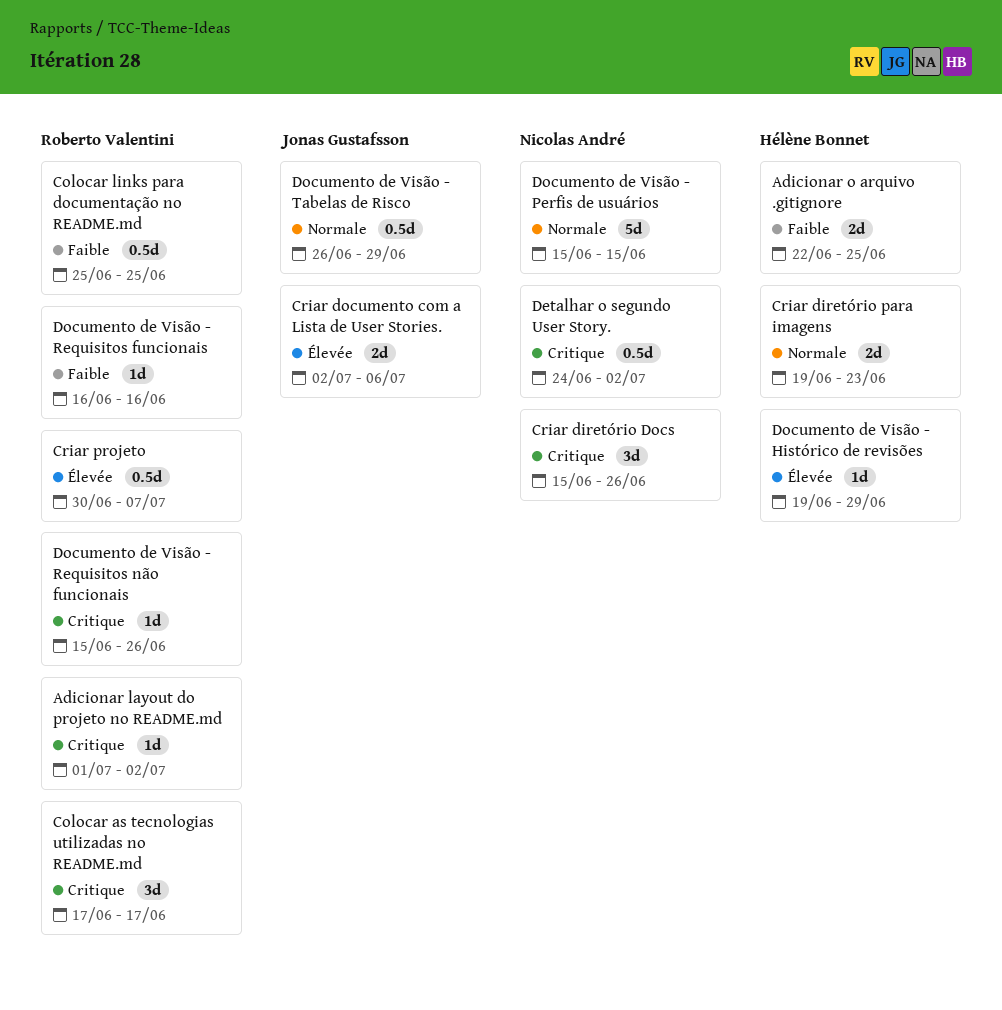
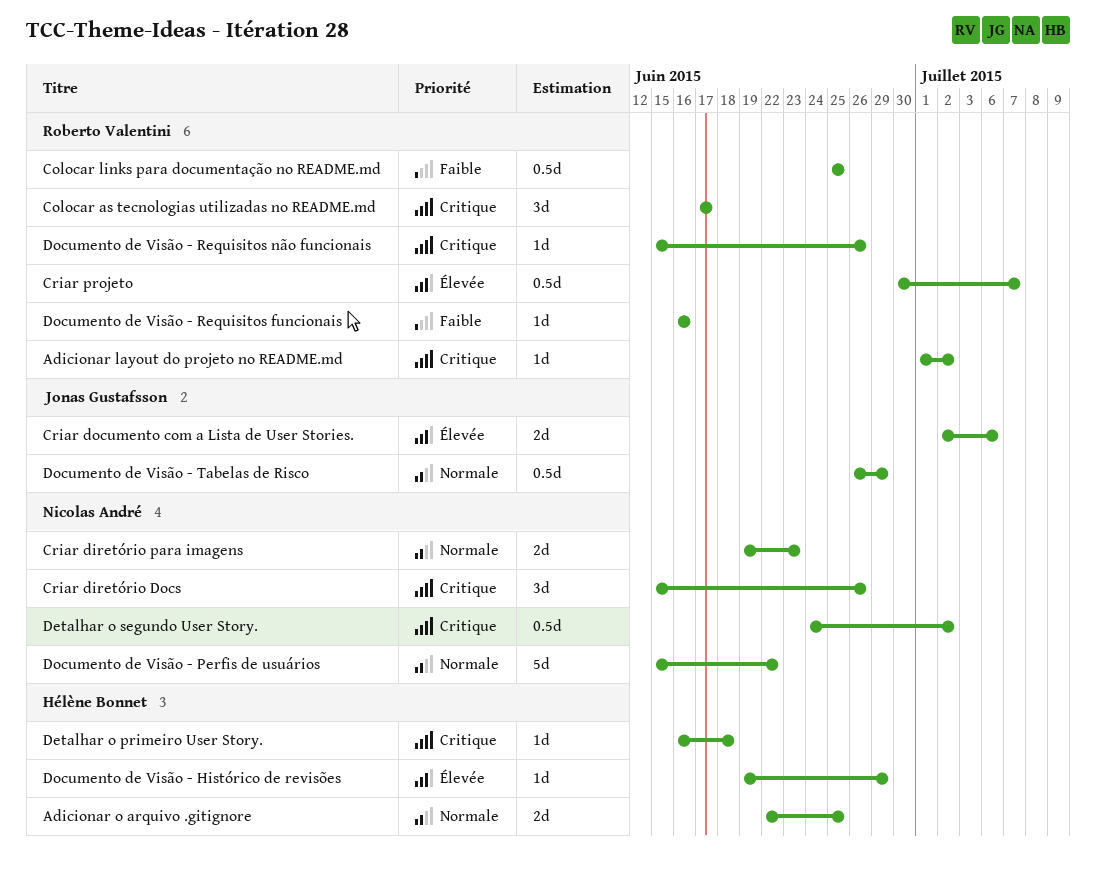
Adicionar o arquivo .gitignore, priority: Faible -> Normale
Criar diretório para imagens, owner: Hélène Bonnet -> Nicolas André
Detalhar o primeiro User Story.: none -> present
Documento de Visão - Perfis de usuários, due: Jun 15 -> Jun 22

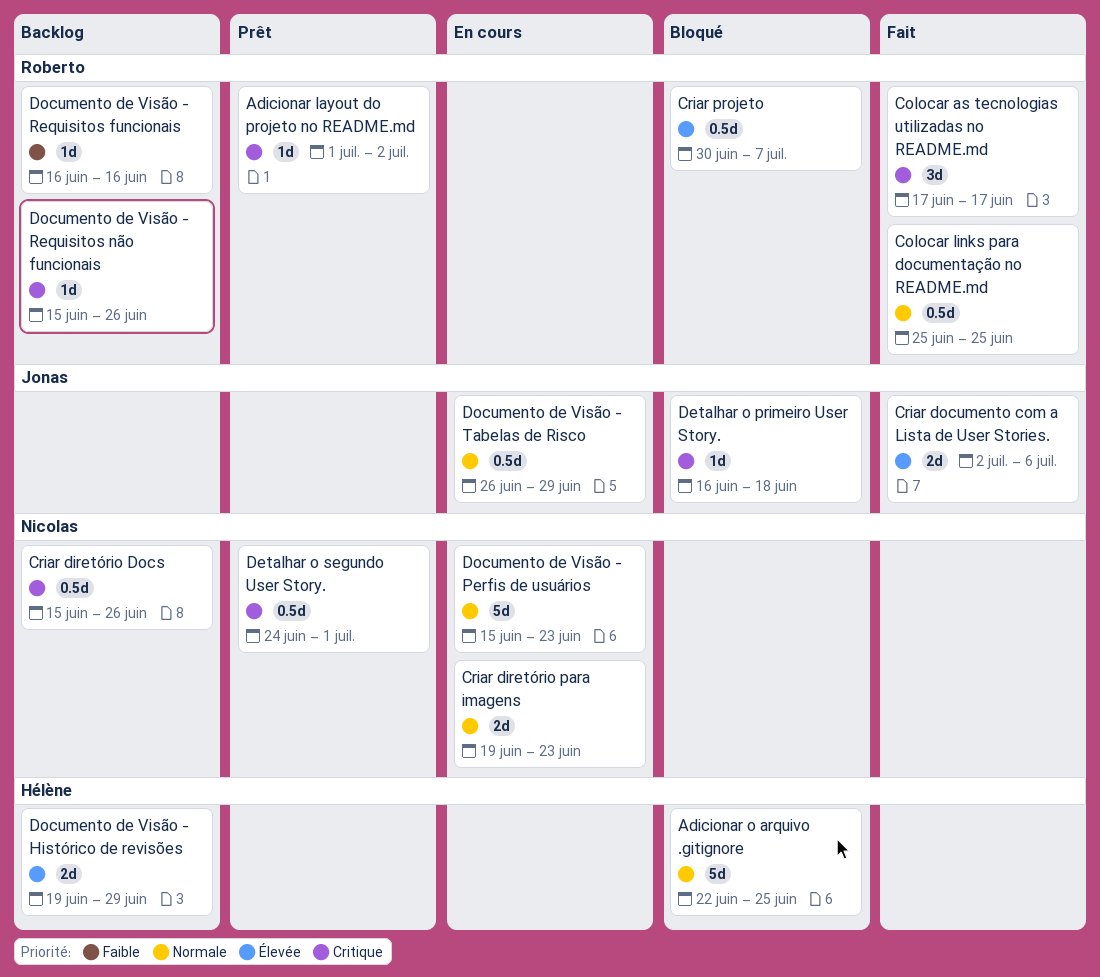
Adicionar o arquivo .gitignore, estimate: 2d -> 5d
Colocar links para documentação no README.md, priority: Faible -> Normale
Criar diretório Docs, estimate: 3d -> 0.5d
Detalhar o primeiro User Story., owner: Hélène Bonnet -> Jonas Gustafsson
Detalhar o segundo User Story., due: Jul 2 -> Jul 1
Documento de Visão - Histórico de revisões, estimate: 1d -> 2d
Documento de Visão - Perfis de usuários, due: Jun 22 -> Jun 23

